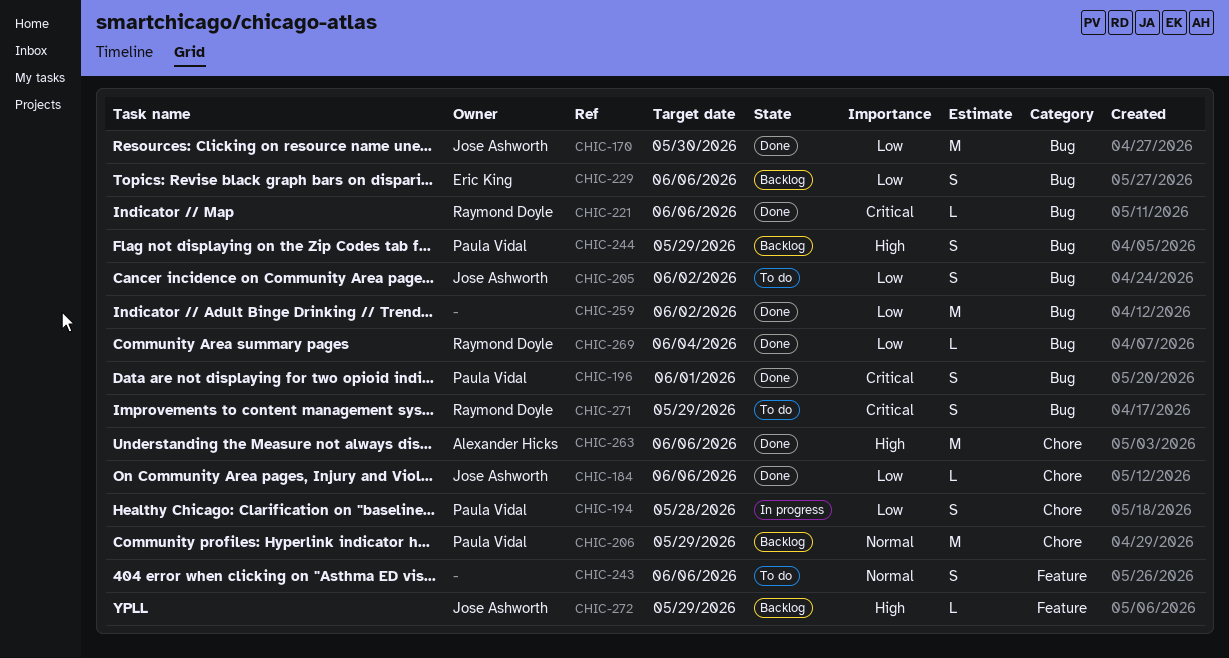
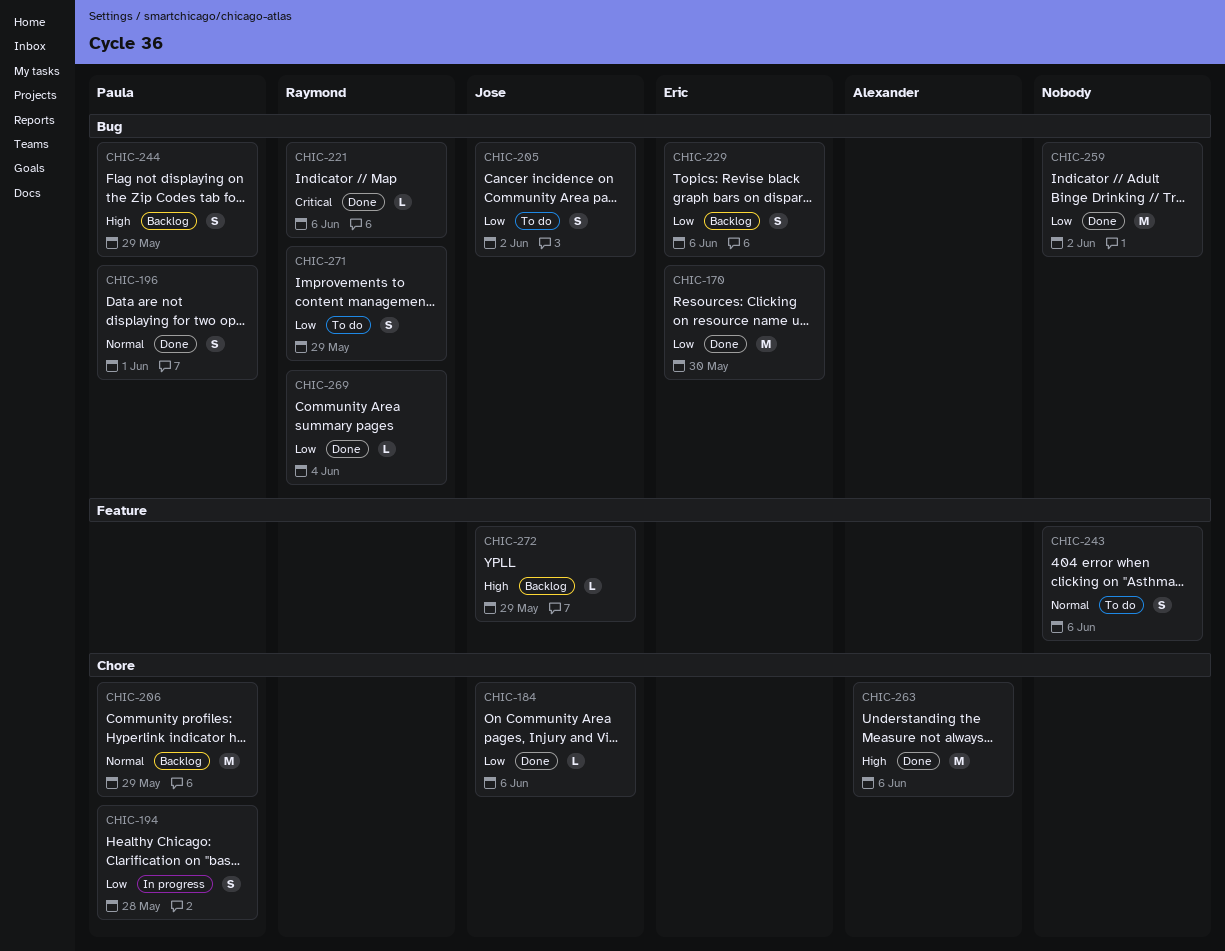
CHIC-170, owner: Jose Ashworth -> Eric King
CHIC-196, priority: Critical -> Normal
CHIC-271, priority: Critical -> Low

